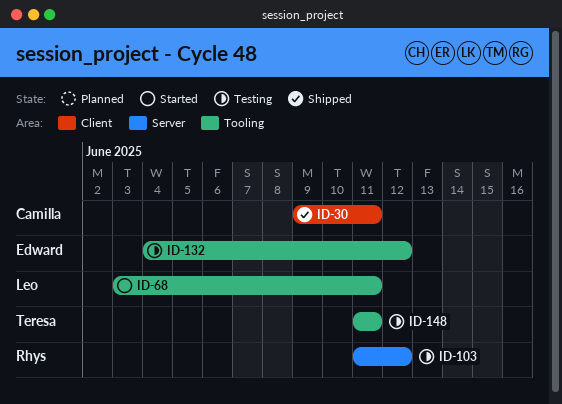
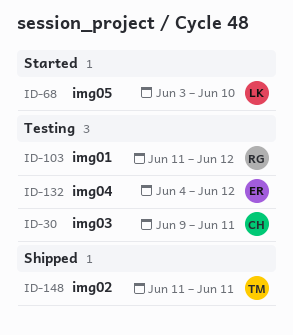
ID-30, status: Shipped -> Testing
ID-68, due: Jun 11 -> Jun 10
ID-148, status: Testing -> Shipped

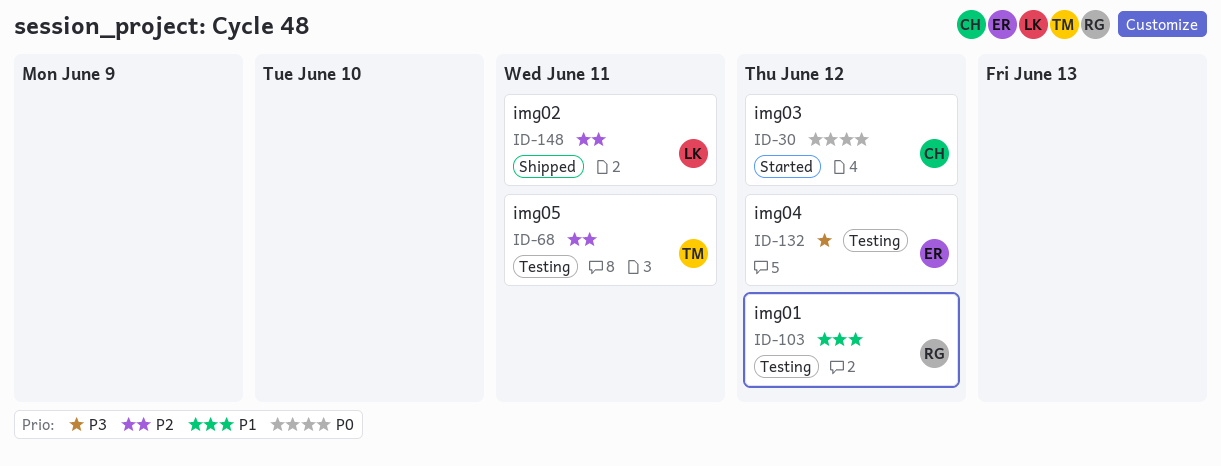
ID-30, status: Testing -> Started
ID-30, due: Jun 11 -> Jun 12
ID-68, status: Started -> Testing
ID-68, owner: LK -> TM
ID-68, due: Jun 10 -> Jun 11
ID-148, owner: TM -> LK

